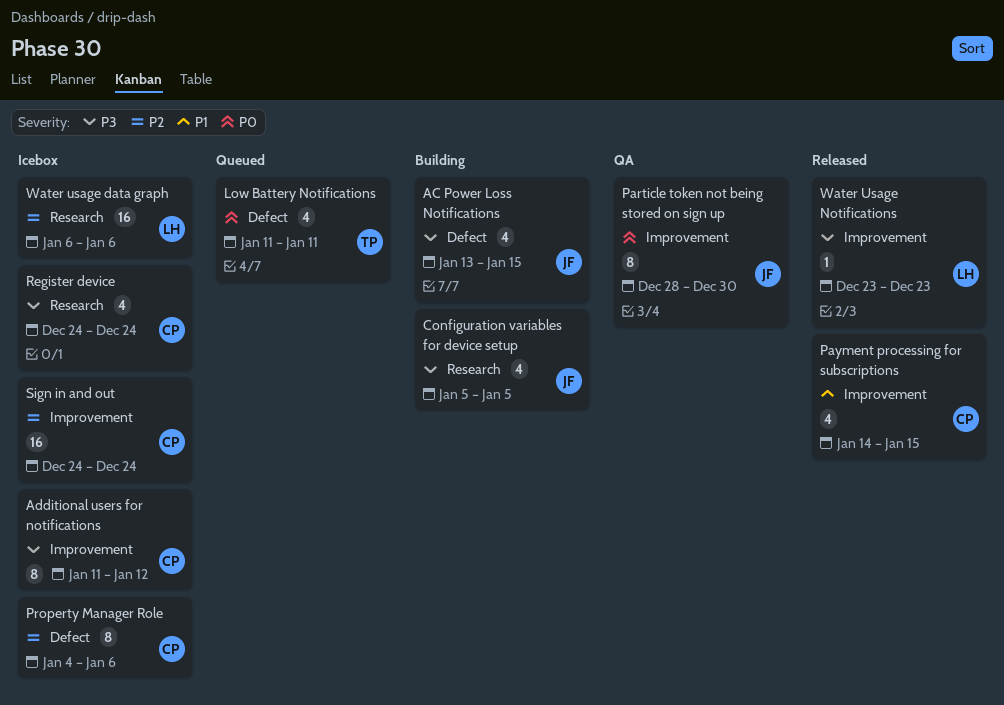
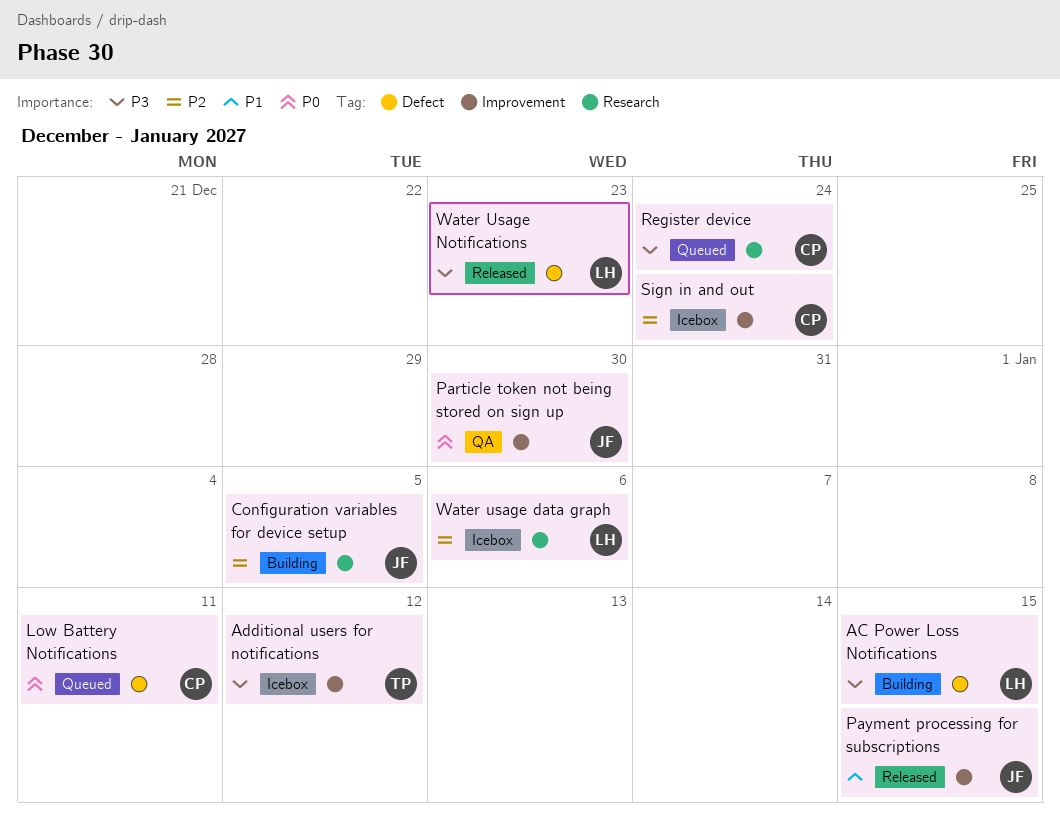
AC Power Loss Notifications, owner: JF -> LH
Additional users for notifications, owner: CP -> TP
Configuration variables for device setup, priority: P3 -> P2
Low Battery Notifications, owner: TP -> CP
Payment processing for subscriptions, owner: CP -> JF
Property Manager Role: present -> none
Register device, status: Icebox -> Queued
Water Usage Notifications, label: Improvement -> Defect

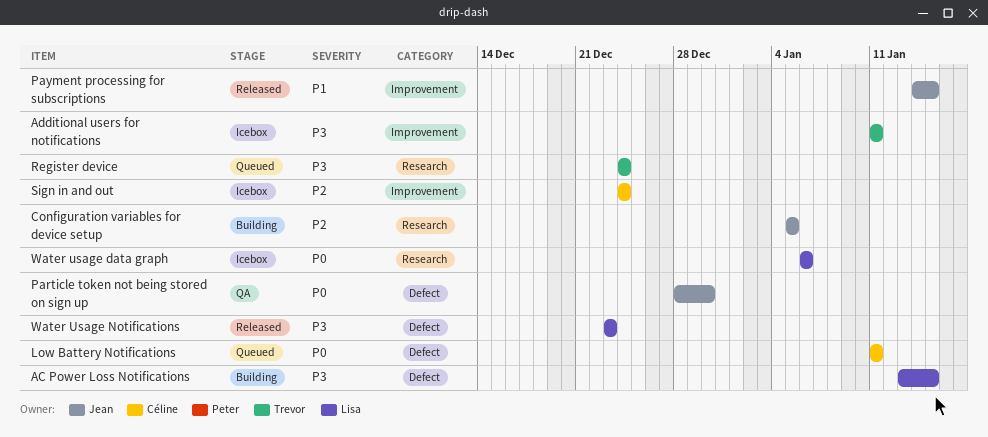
Additional users for notifications, due: Jan 12 -> Jan 11
Particle token not being stored on sign up, label: Improvement -> Defect
Register device, owner: Céline -> Trevor
Water usage data graph, priority: P2 -> P0

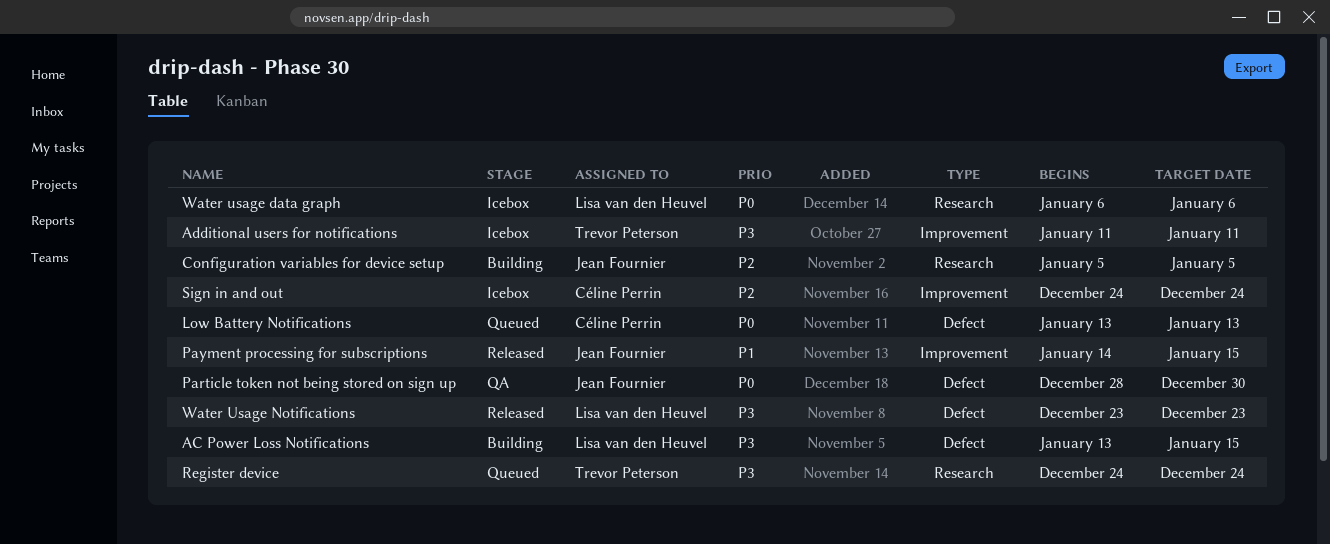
Low Battery Notifications, start: Jan 11 -> Jan 13
Low Battery Notifications, due: Jan 11 -> Jan 13

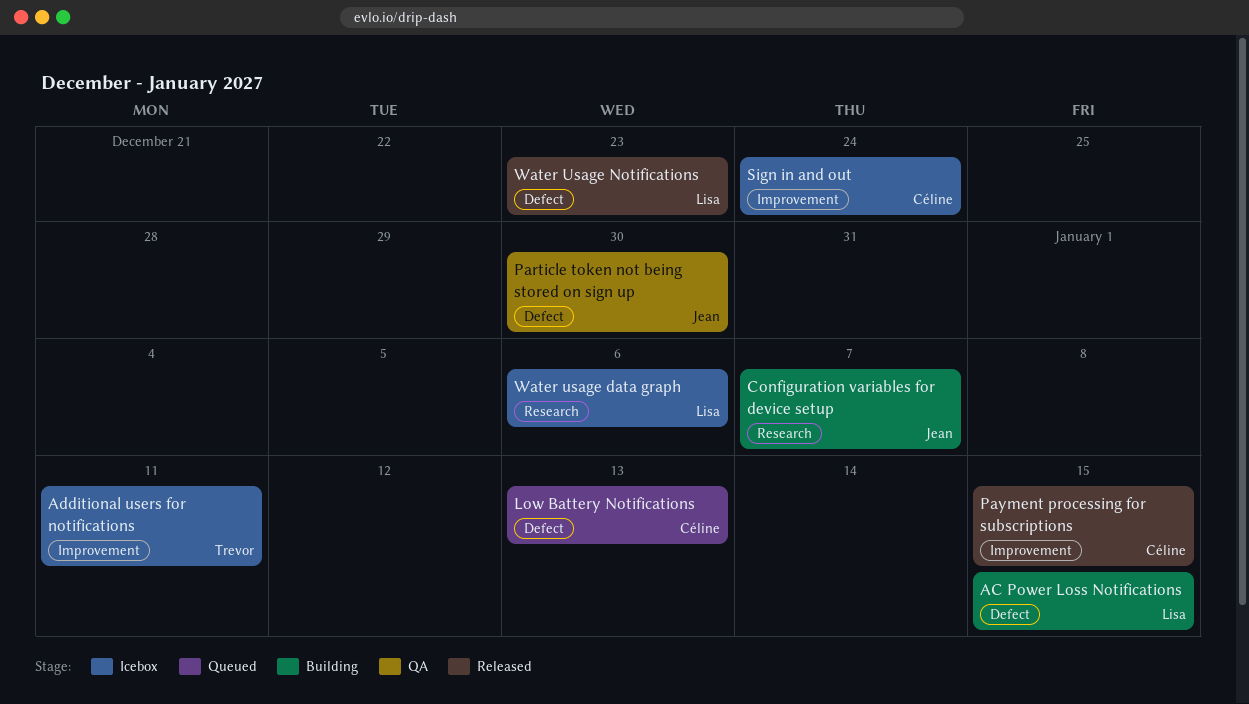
Configuration variables for device setup, due: Jan 5 -> Jan 7
Payment processing for subscriptions, owner: Jean Fournier -> Céline Perrin
Register device: present -> none

